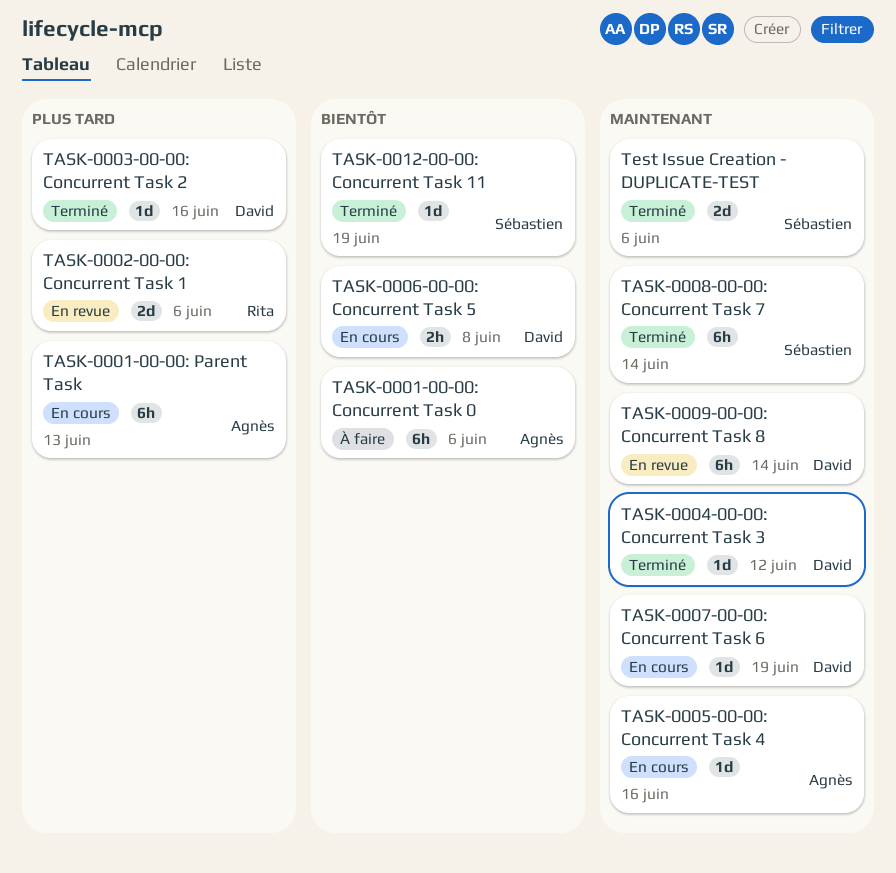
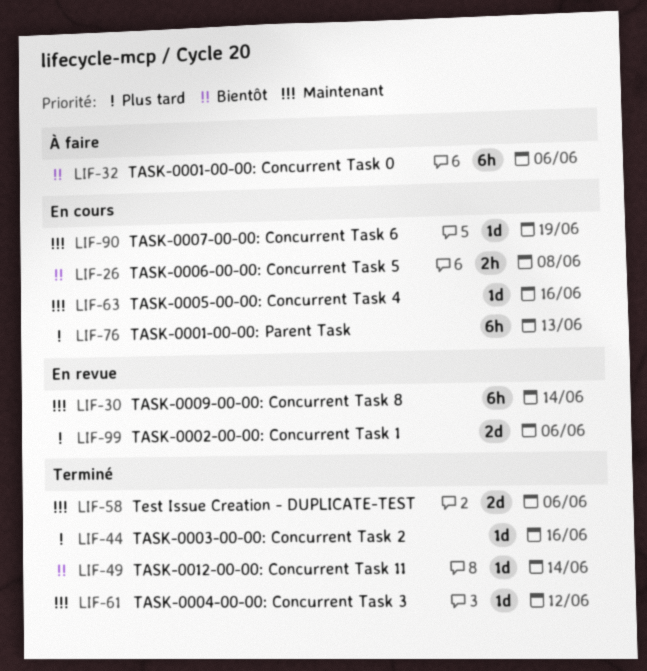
TASK-0008-00-00: Concurrent Task 7: present -> none
TASK-0012-00-00: Concurrent Task 11, due: Jun 19 -> Jun 14

